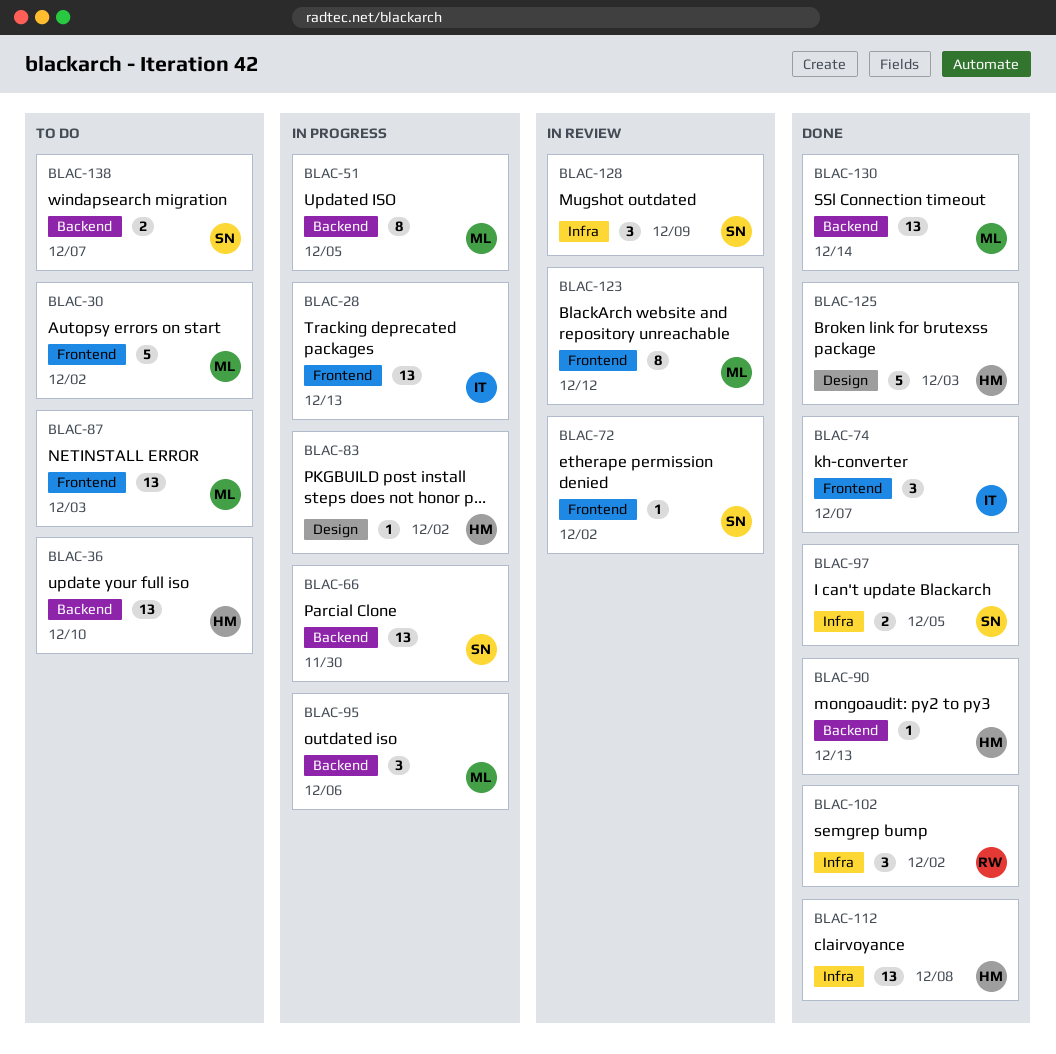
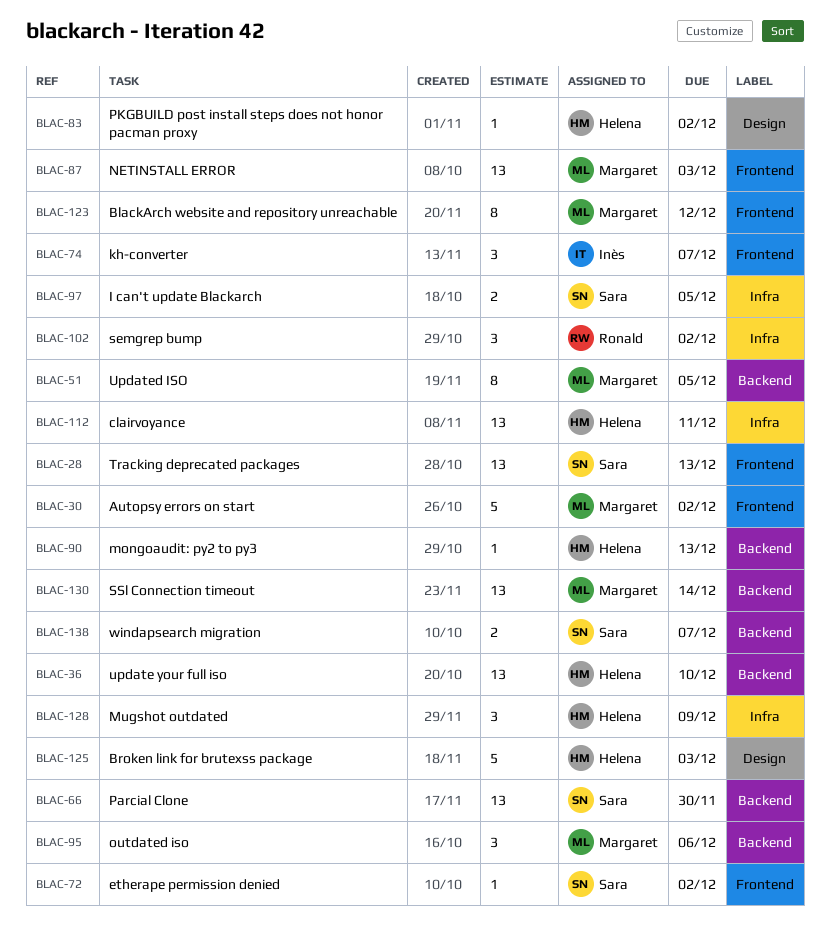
BLAC-28, owner: Inès -> Sara
BLAC-112, due: Dec 8 -> Dec 11
BLAC-128, owner: Sara -> Helena

